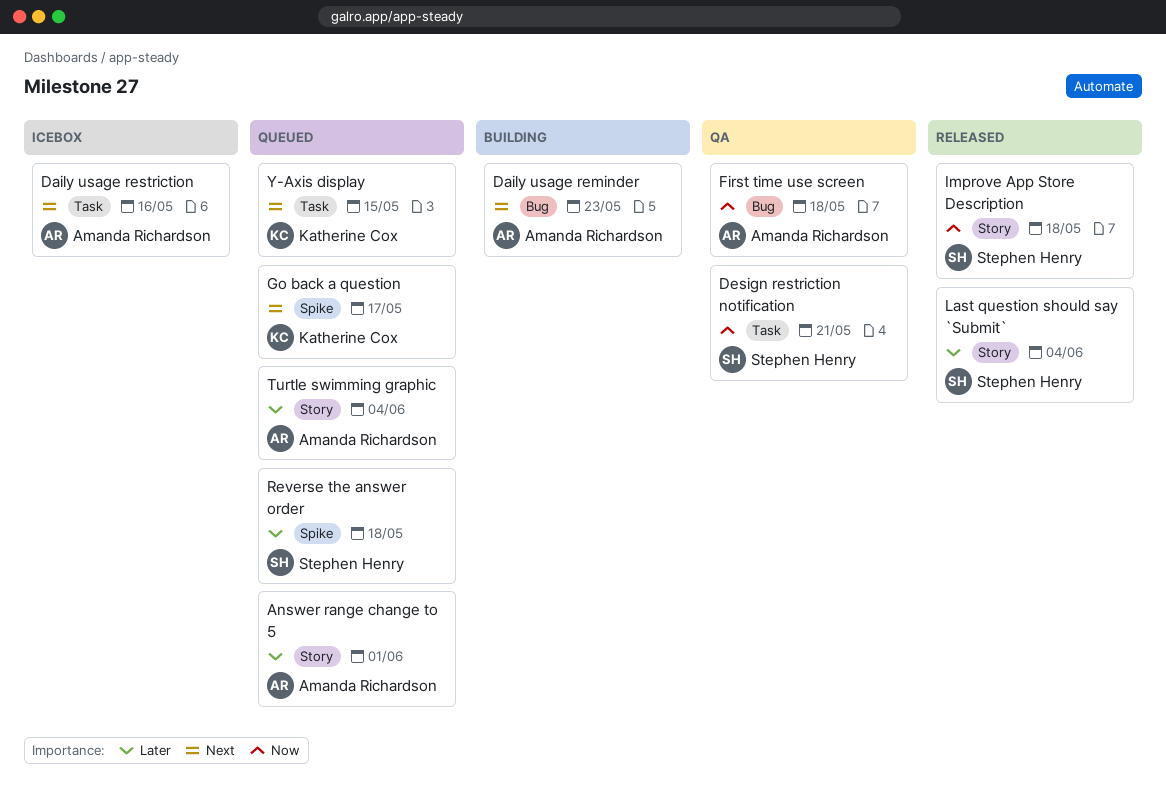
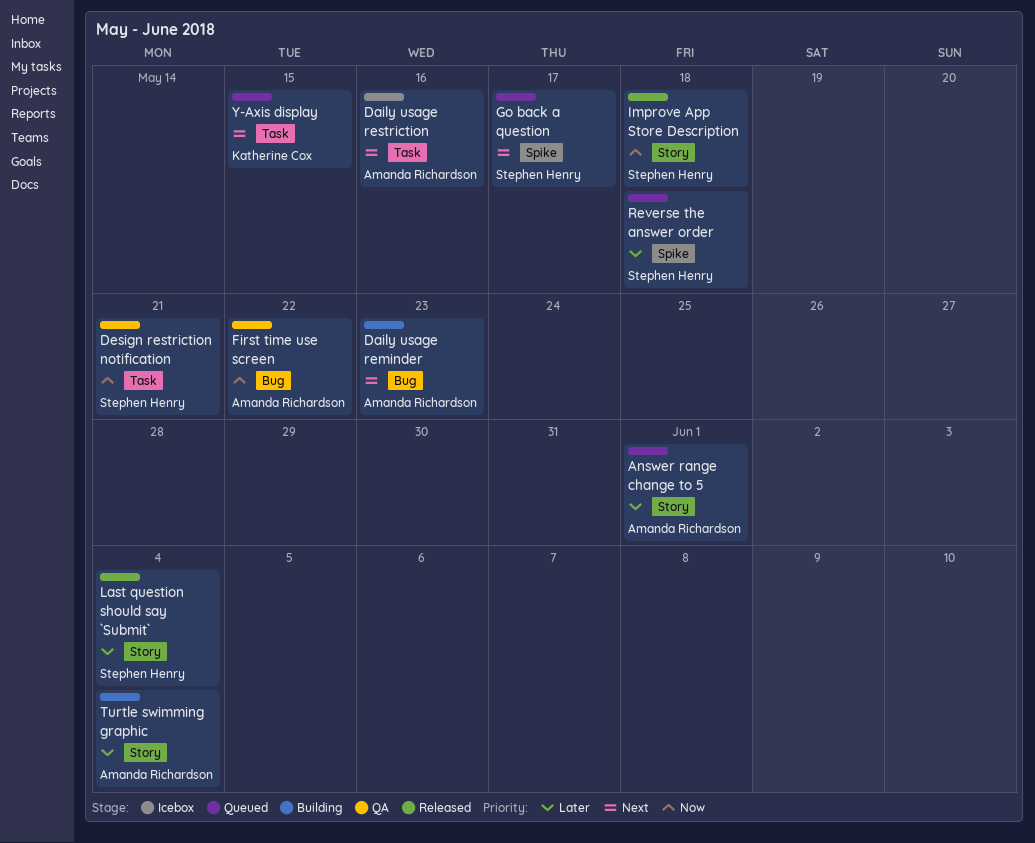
First time use screen, due: May 18 -> May 22
Go back a question, owner: Katherine Cox -> Stephen Henry
Turtle swimming graphic, status: Queued -> Building

